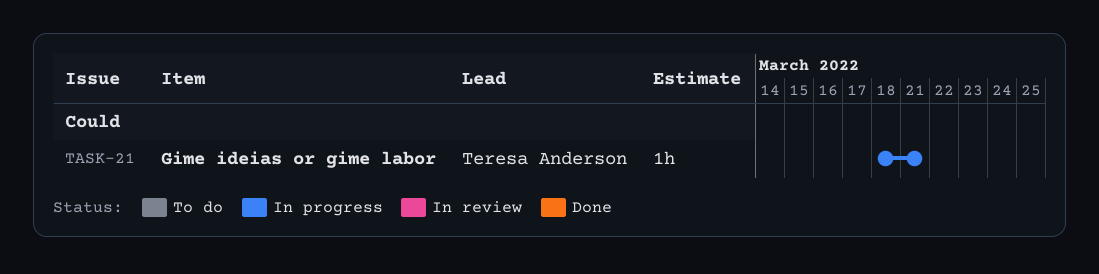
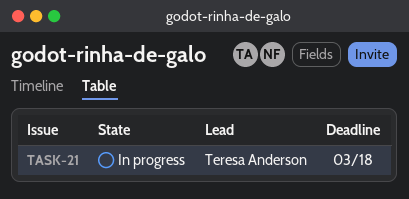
TASK-21, due: Mar 21 -> Mar 18

